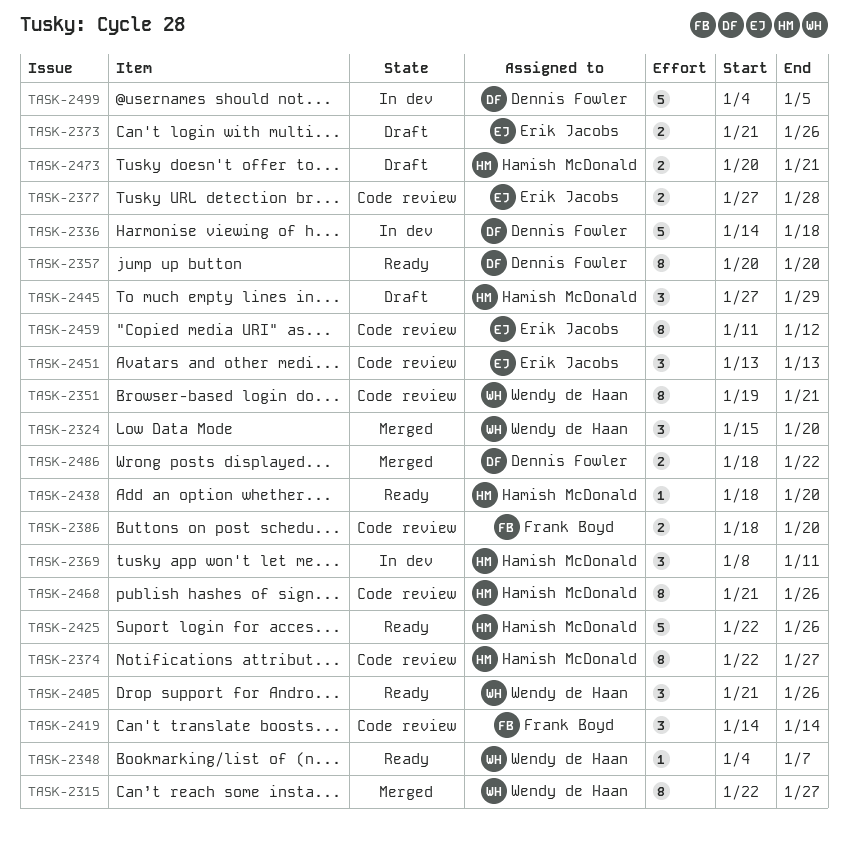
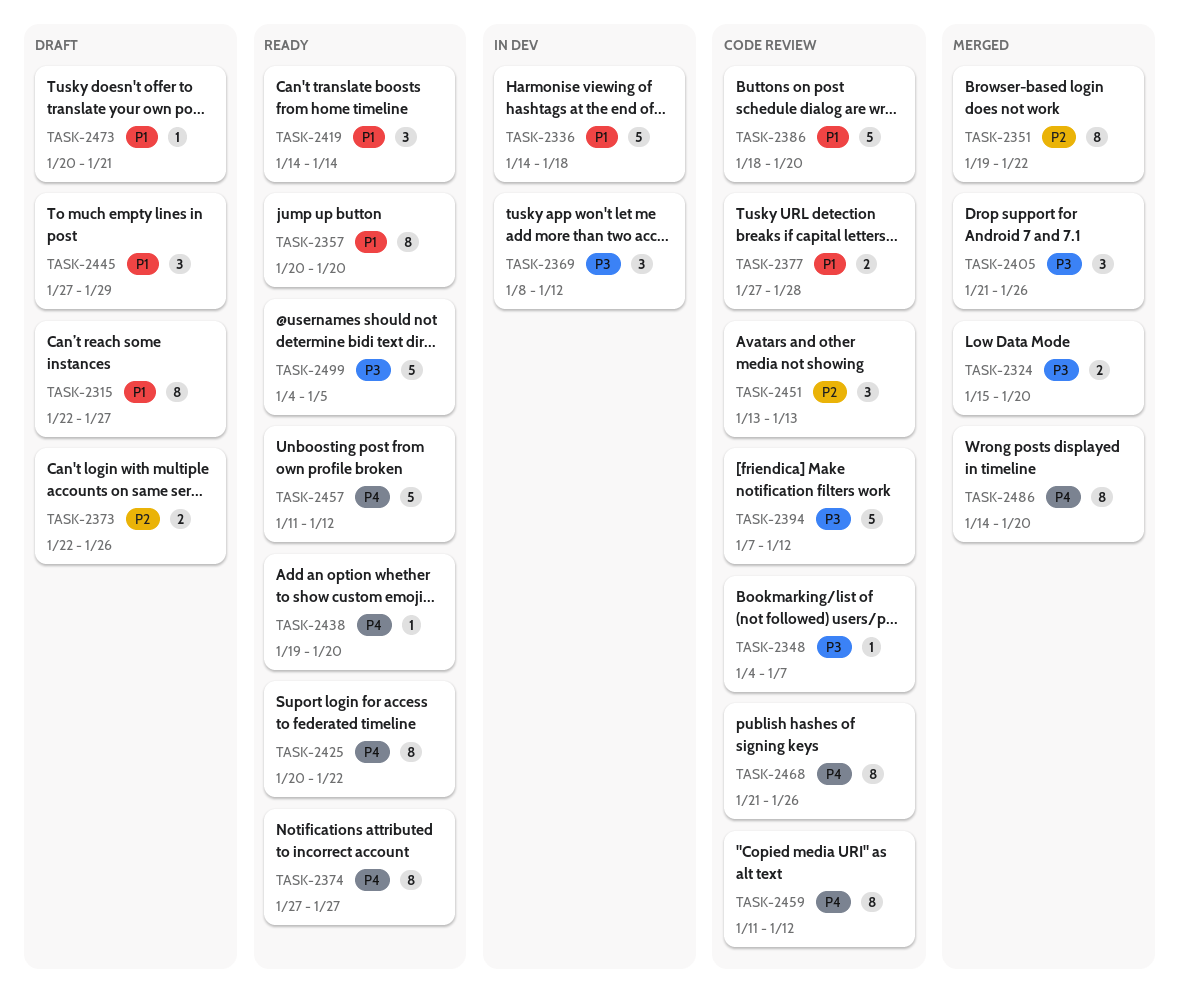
TASK-2315, status: Merged -> Draft
TASK-2324, estimate: 3 -> 2
TASK-2348, status: Ready -> Code review
TASK-2351, status: Code review -> Merged
TASK-2351, due: Jan 21 -> Jan 22
TASK-2369, due: Jan 11 -> Jan 12
TASK-2373, start: Jan 21 -> Jan 22
TASK-2374, status: Code review -> Ready
TASK-2374, start: Jan 22 -> Jan 27
TASK-2386, estimate: 2 -> 5
TASK-2394: none -> present
TASK-2405, status: Ready -> Merged
TASK-2419, status: Code review -> Ready
TASK-2425, estimate: 5 -> 8
TASK-2425, start: Jan 22 -> Jan 20
TASK-2425, due: Jan 26 -> Jan 22
TASK-2438, start: Jan 18 -> Jan 19
TASK-2457: none -> present
TASK-2473, estimate: 2 -> 1
TASK-2486, estimate: 2 -> 8
TASK-2486, start: Jan 18 -> Jan 14
TASK-2486, due: Jan 22 -> Jan 20
TASK-2499, status: In dev -> Ready

